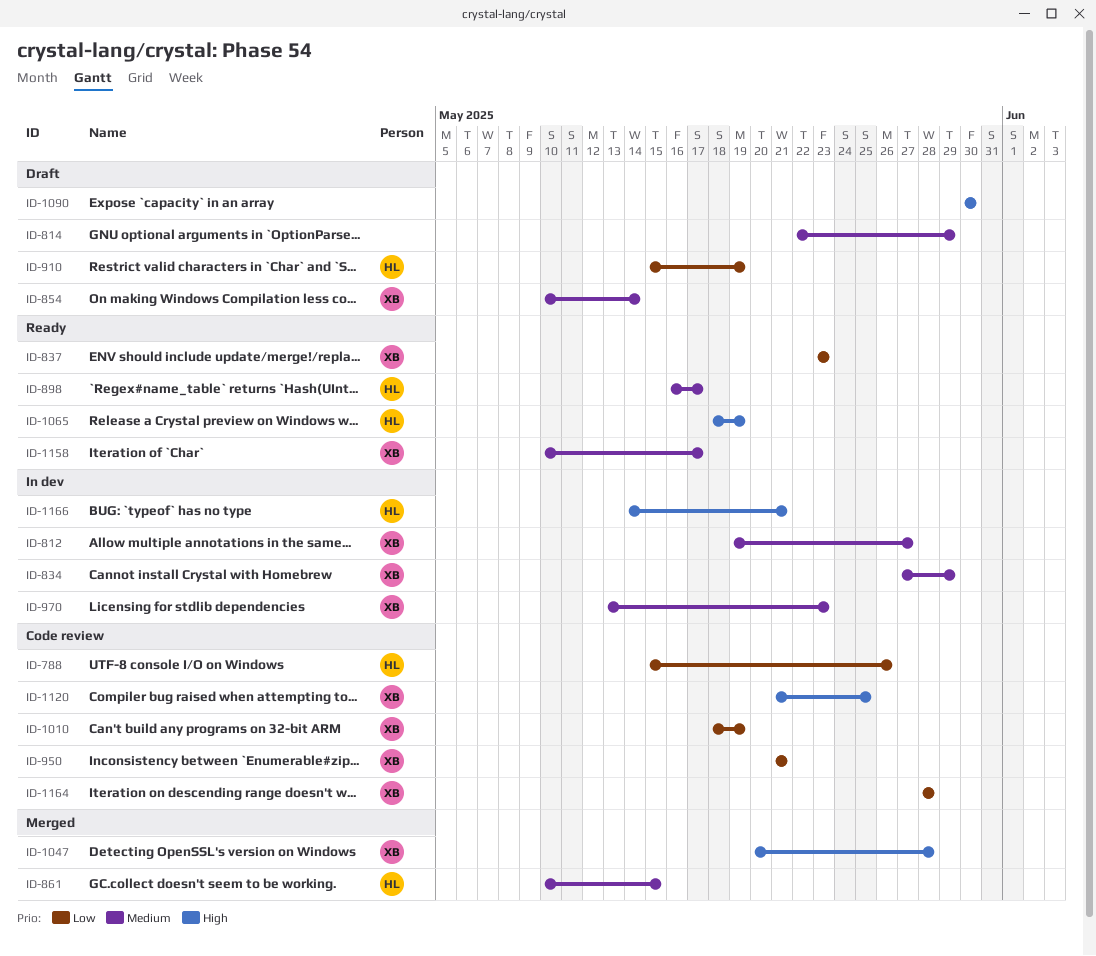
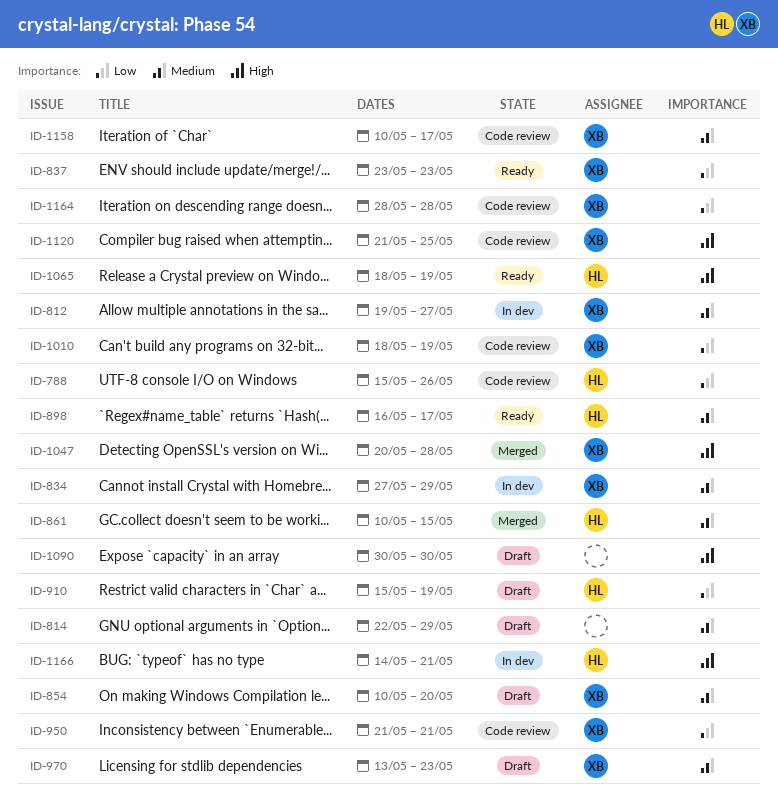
ID-854, due: May 14 -> May 20
ID-970, status: In dev -> Draft
ID-1158, status: Ready -> Code review

